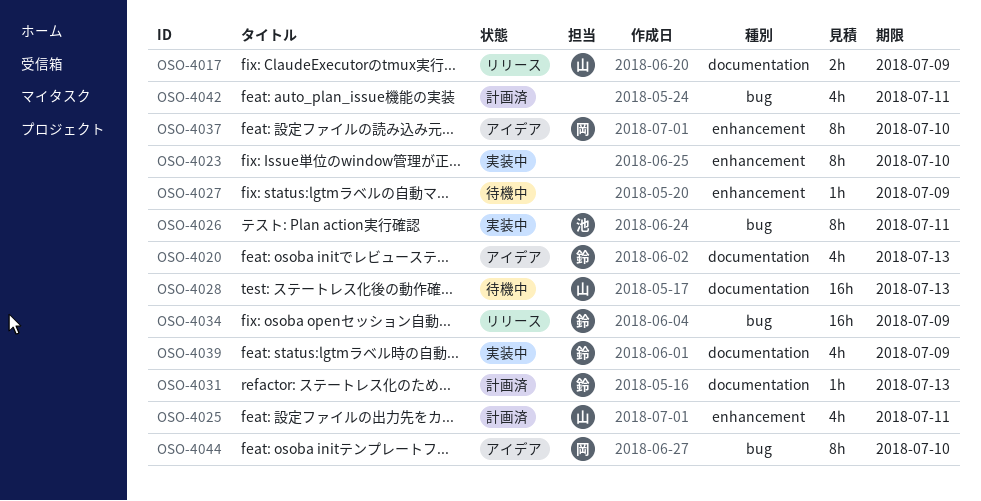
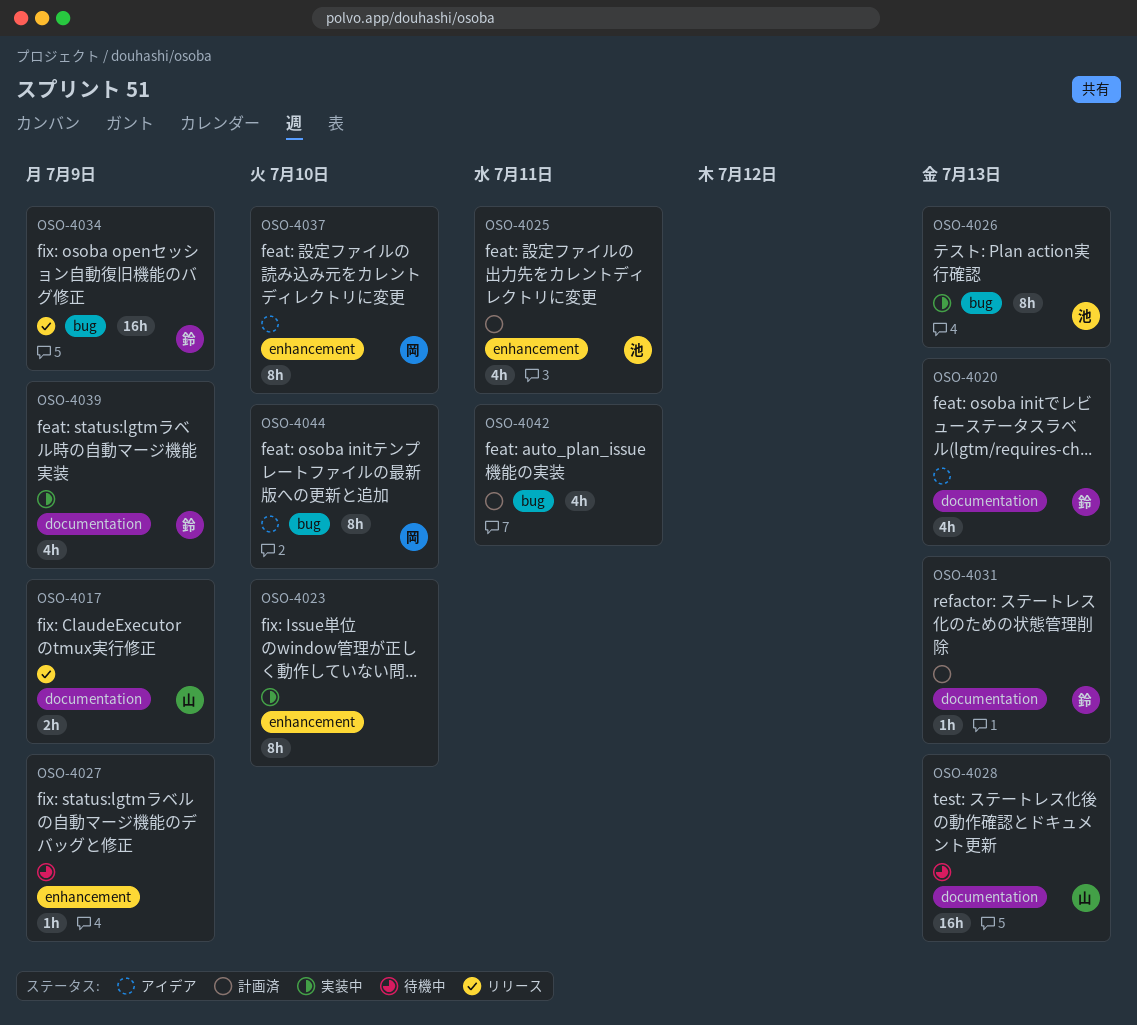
OSO-4025, owner: 山 -> 池
OSO-4026, due: Jul 11 -> Jul 13

